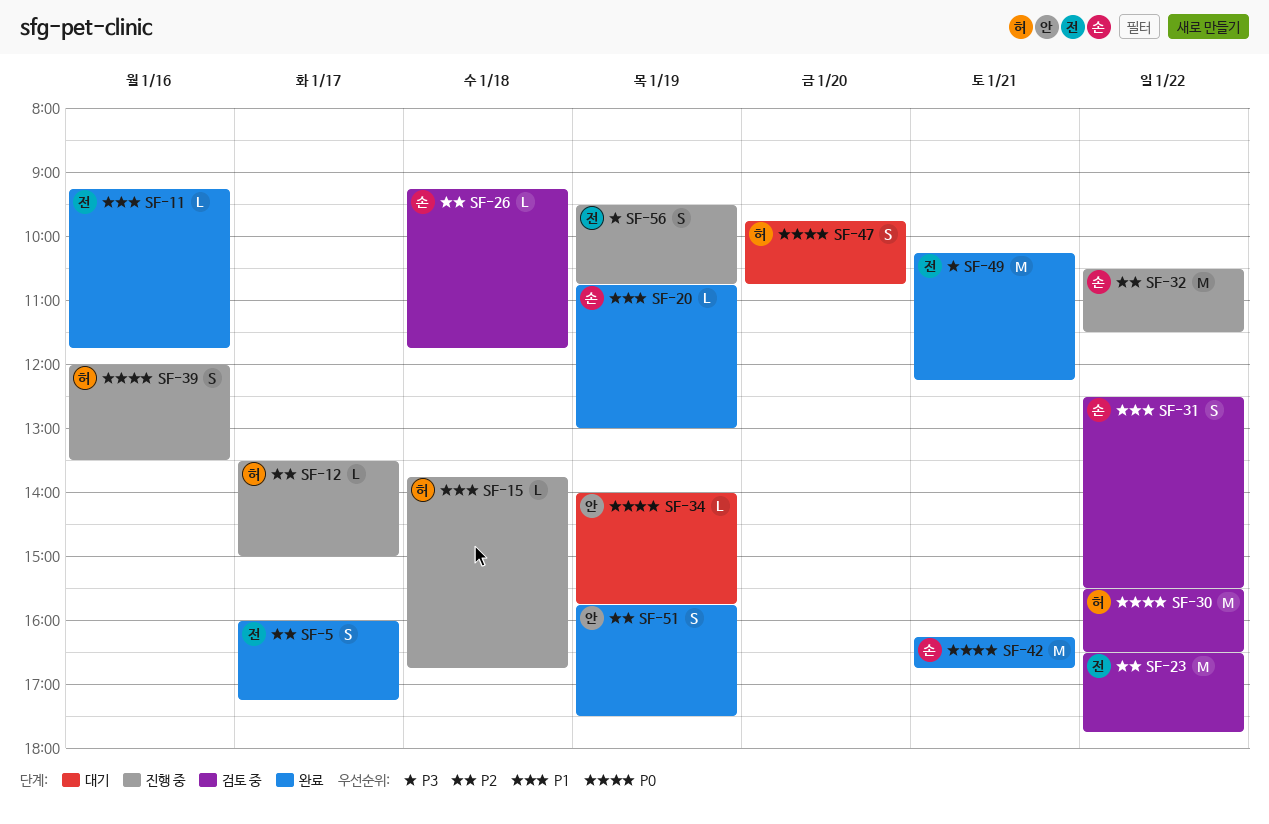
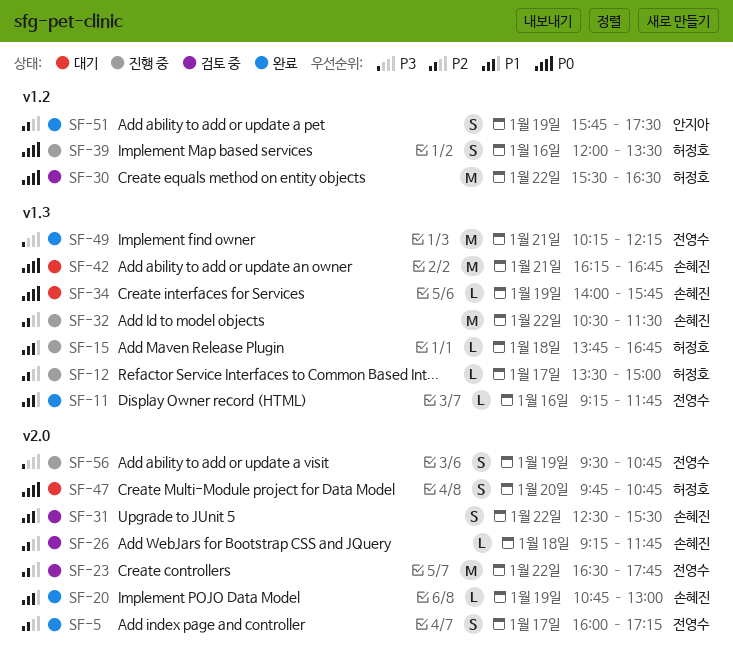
SF-34, owner: 안지아 -> 손혜진
SF-42, status: 완료 -> 대기

